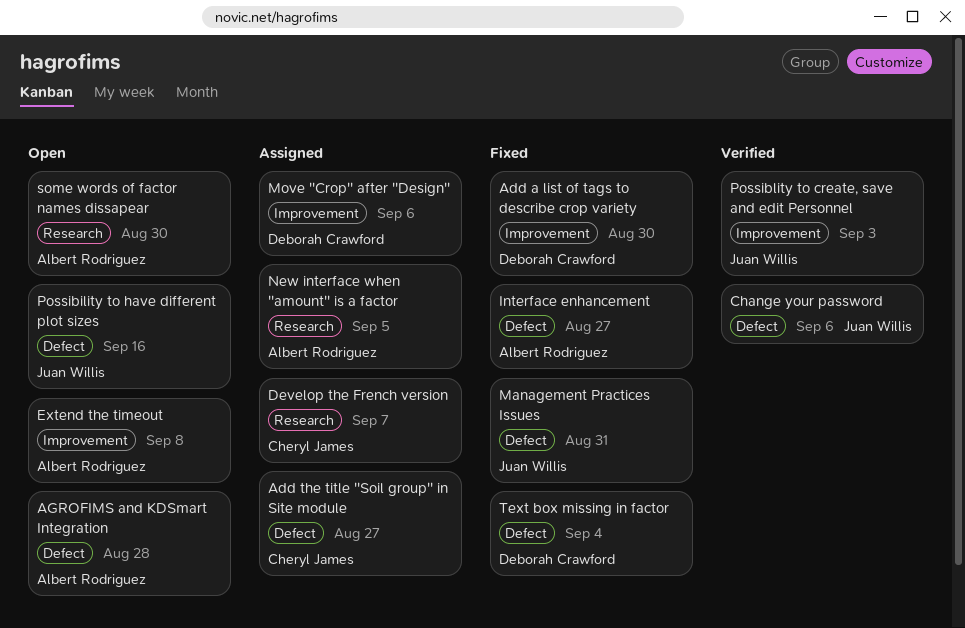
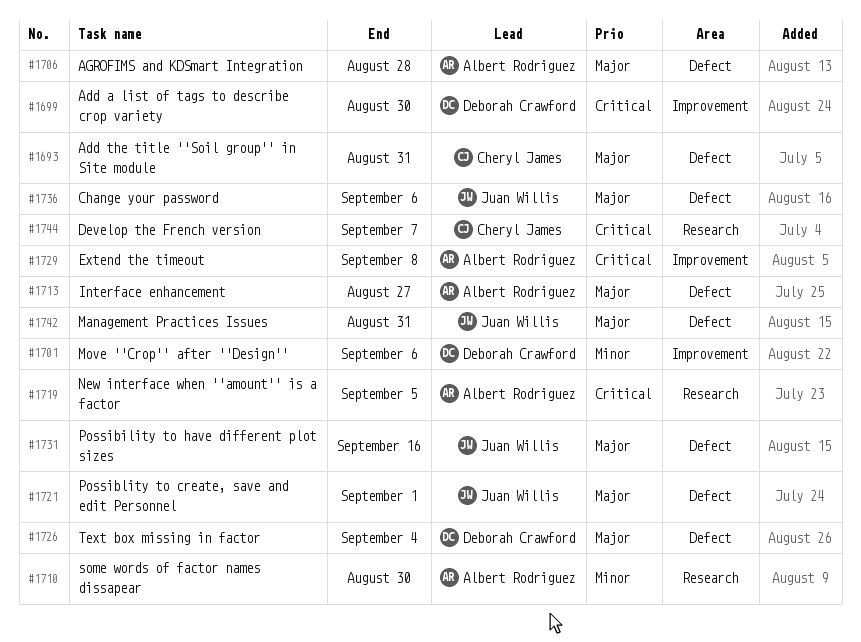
Add the title ''Soil group'' in Site module, due: Aug 27 -> Aug 31
Possiblity to create, save and edit Personnel, label: Improvement -> Defect
Possiblity to create, save and edit Personnel, due: Sep 3 -> Sep 1

